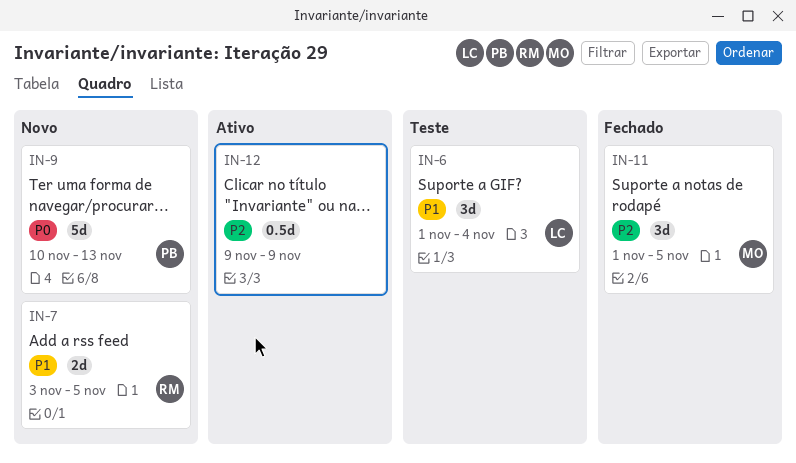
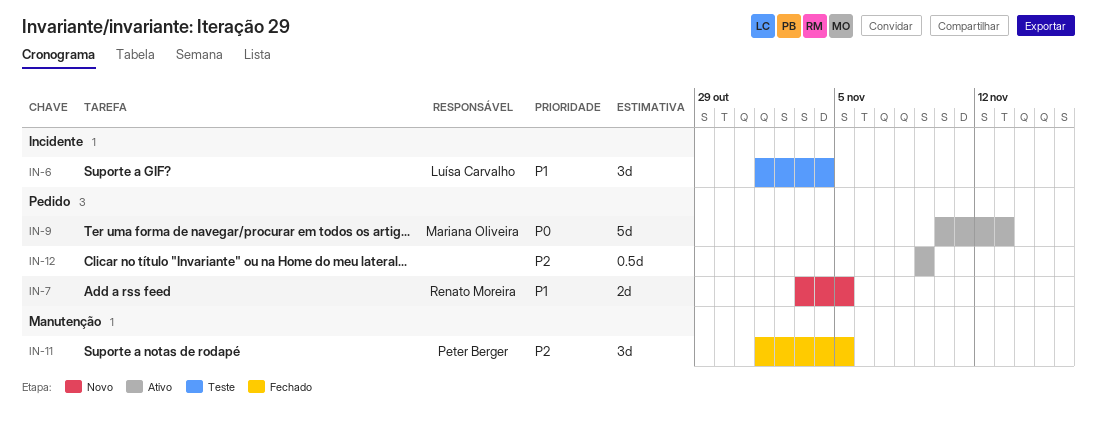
IN-9, status: Novo -> Ativo
IN-9, owner: Peter Berger -> Mariana Oliveira
IN-11, owner: Mariana Oliveira -> Peter Berger

